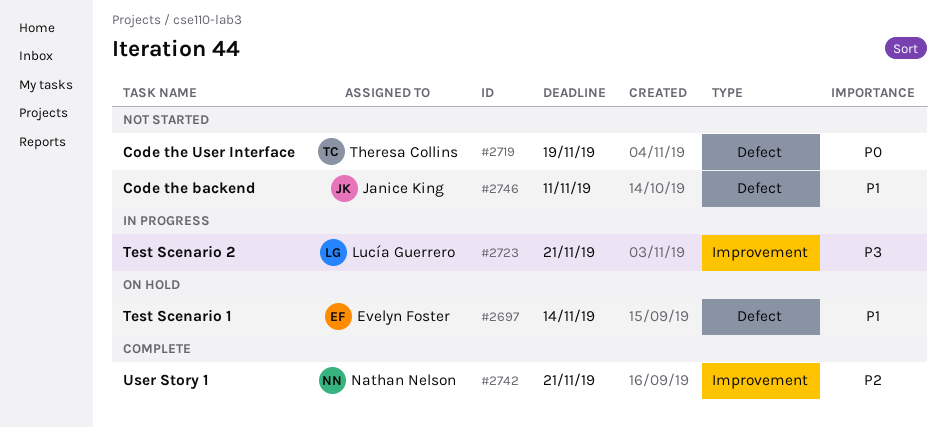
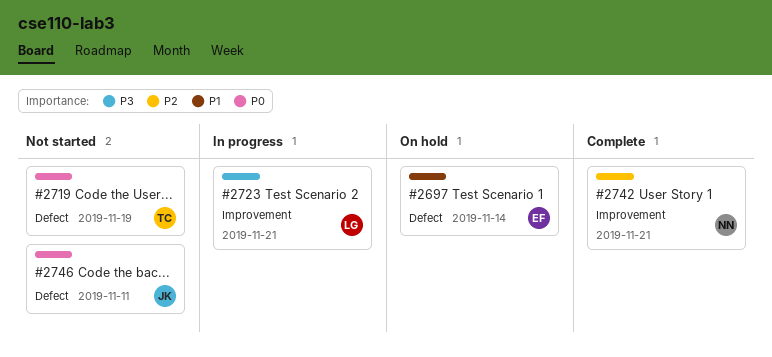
#2746, priority: P1 -> P0

